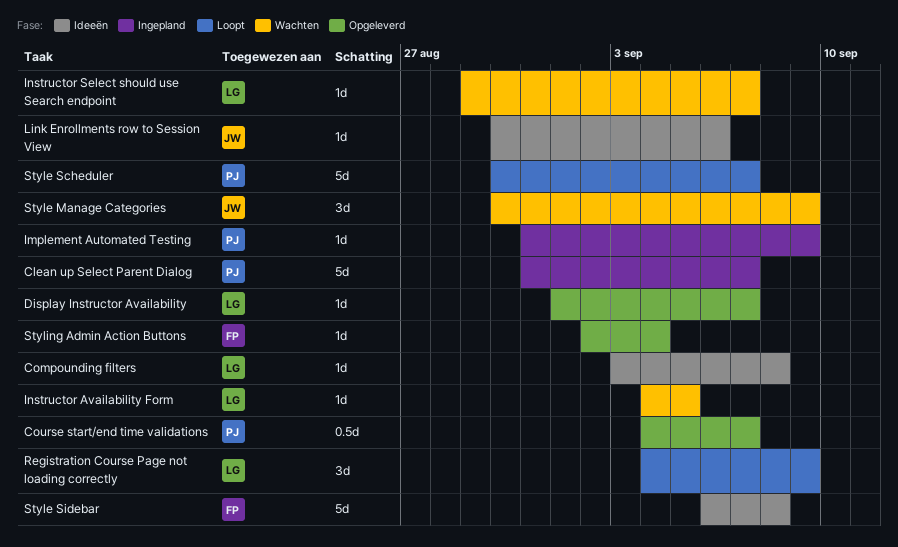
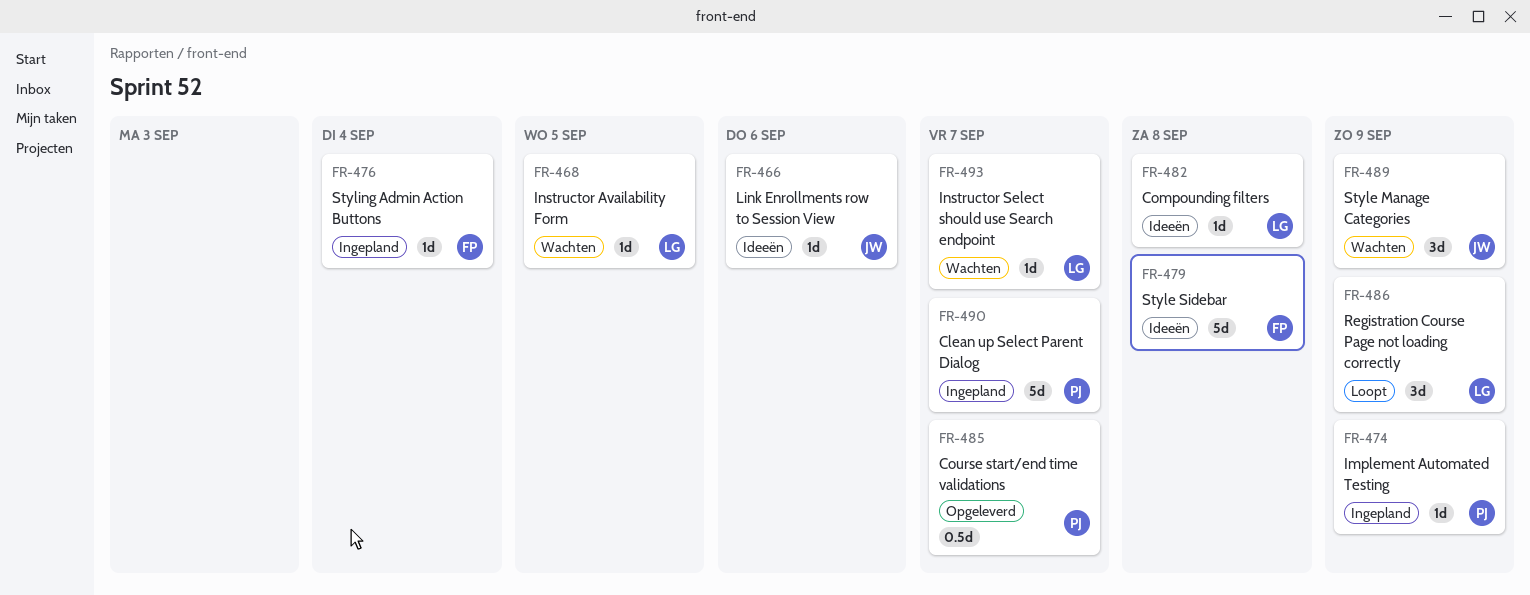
Display Instructor Availability: present -> none
Style Scheduler: present -> none
Styling Admin Action Buttons, status: Opgeleverd -> Ingepland

